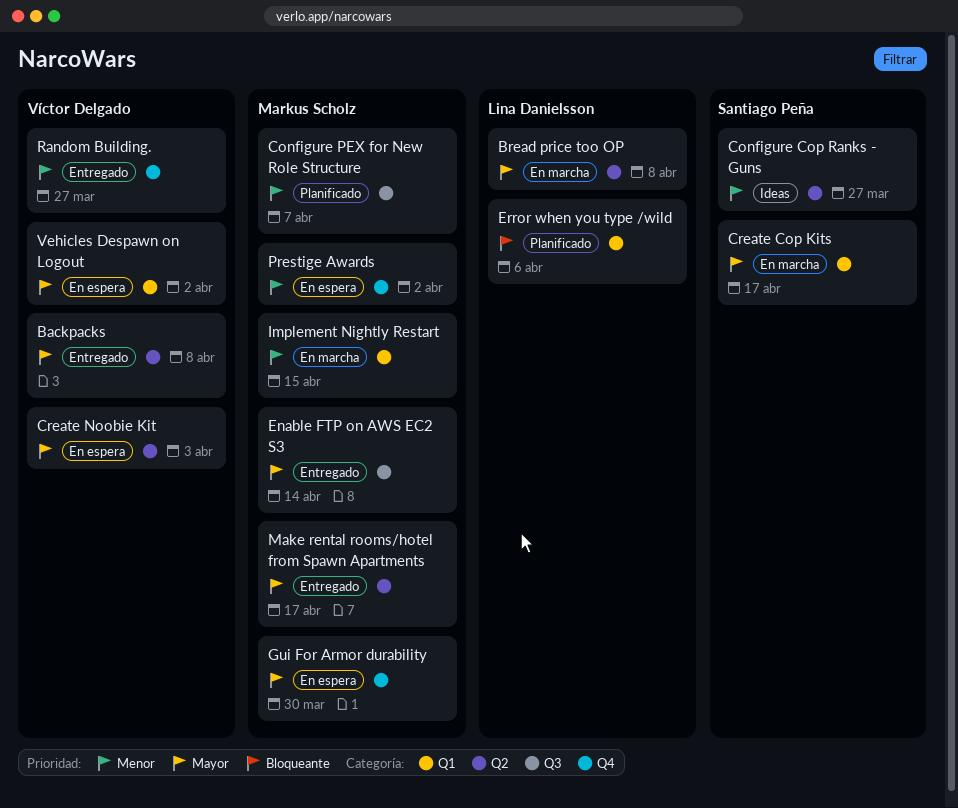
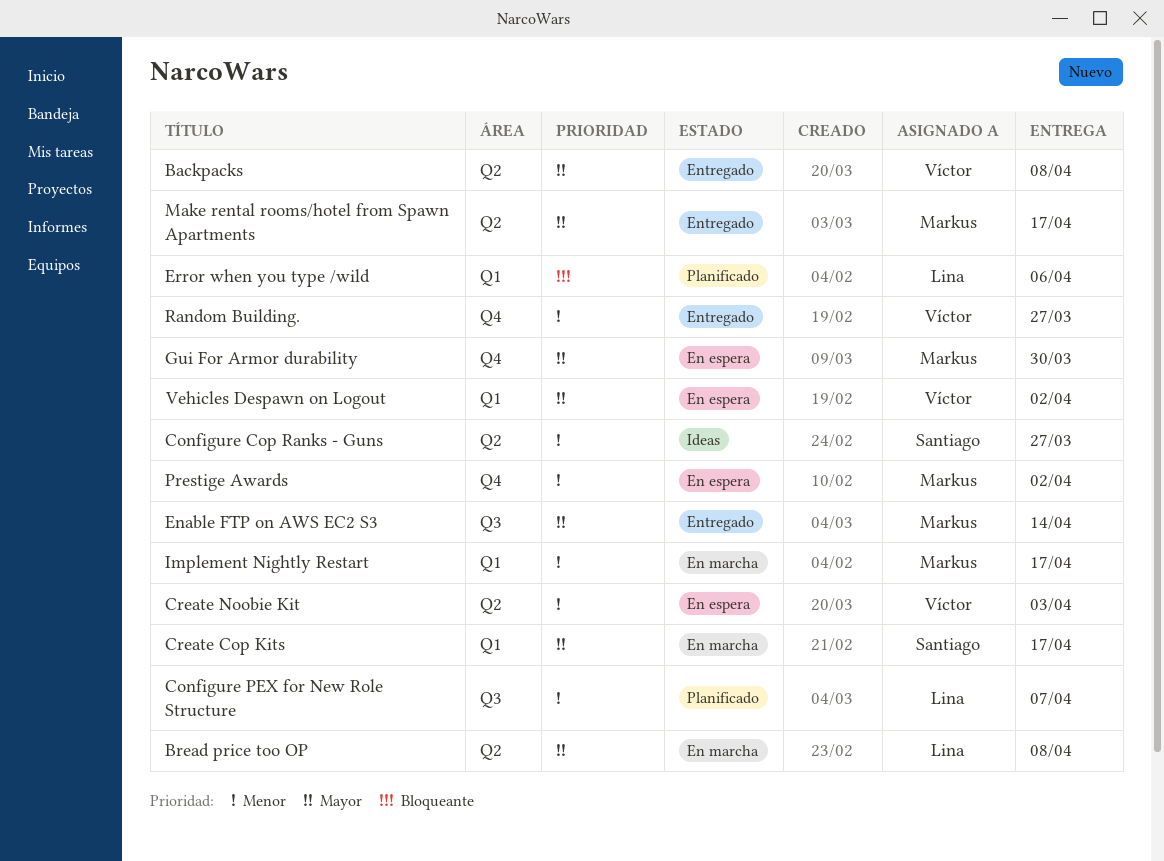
Configure PEX for New Role Structure, owner: Markus Scholz -> Lina Danielsson
Create Noobie Kit, priority: Mayor -> Menor
Implement Nightly Restart, due: Apr 15 -> Apr 17

